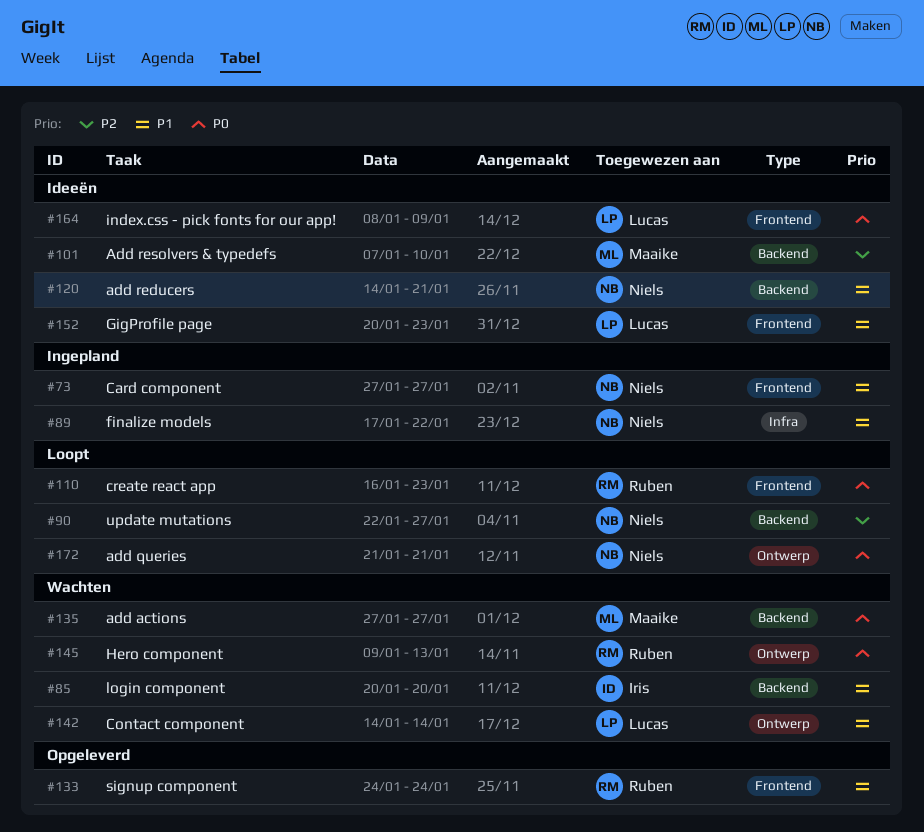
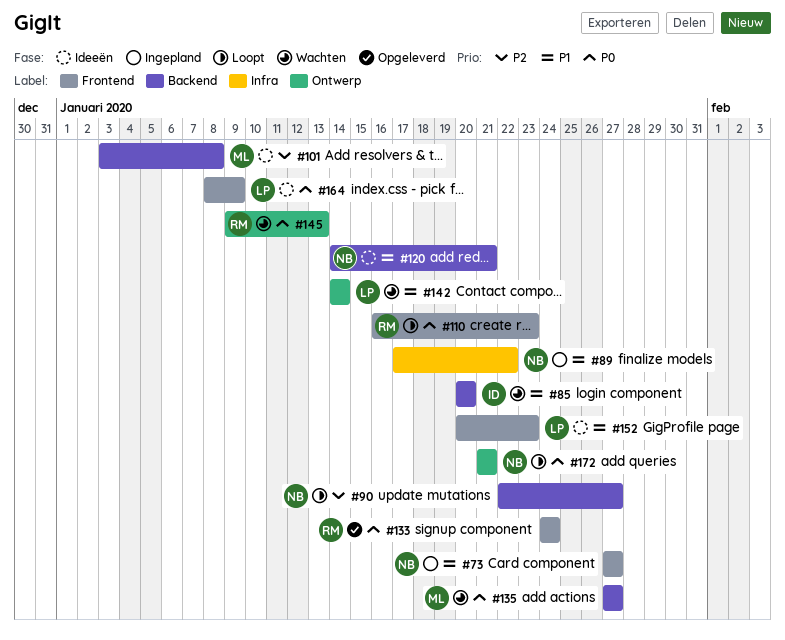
#101, start: Jan 7 -> Jan 3
#101, due: Jan 10 -> Jan 8
#133, priority: P1 -> P0

